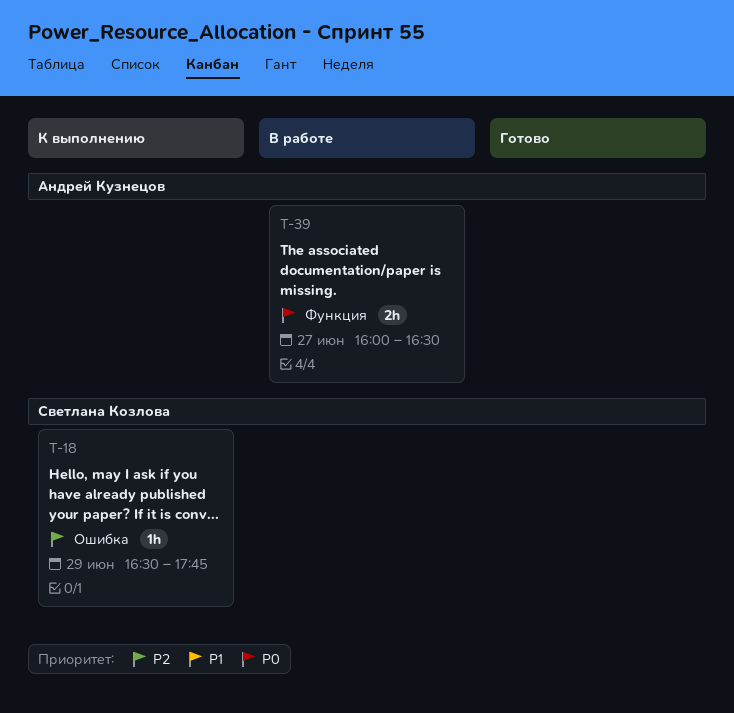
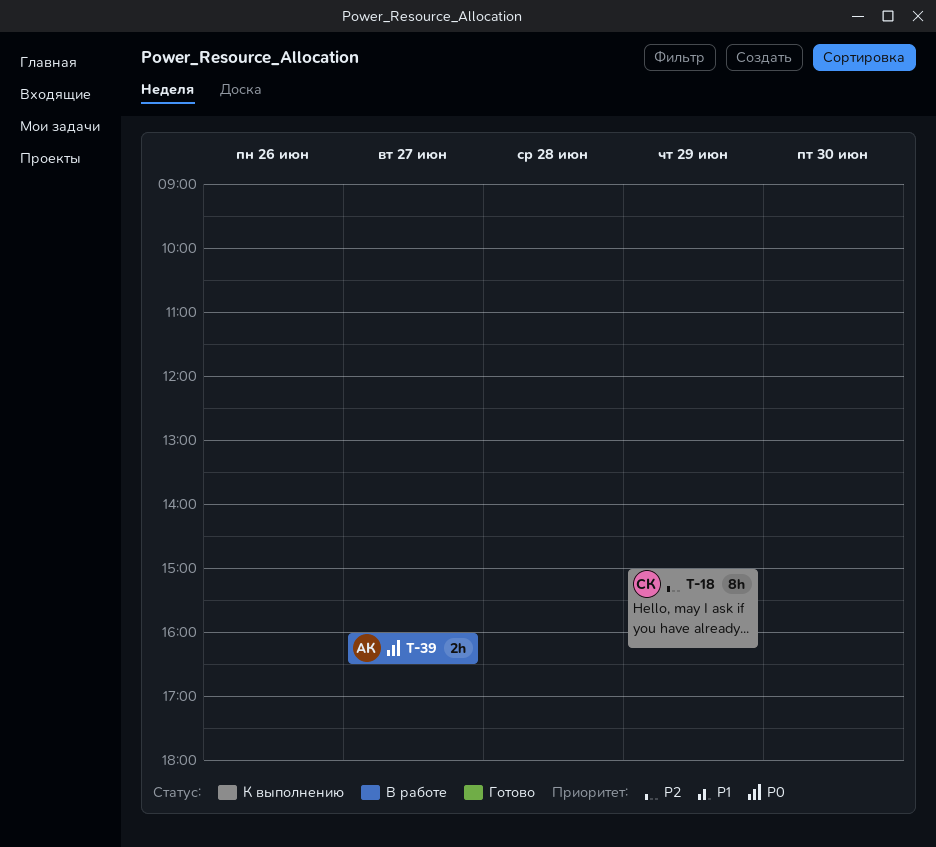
T-18, estimate: 1h -> 8h
T-18, begins: 16:30 -> 15:00
T-18, ends: 17:45 -> 16:15

